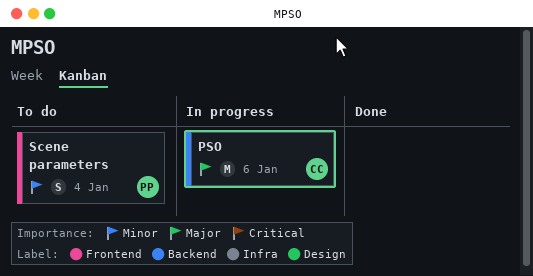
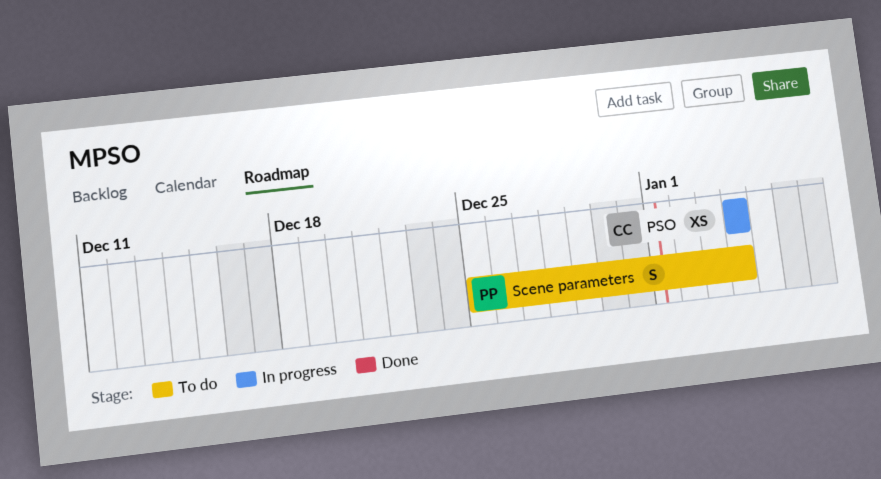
PSO, estimate: M -> XS
PSO, due: Jan 6 -> Jan 4

